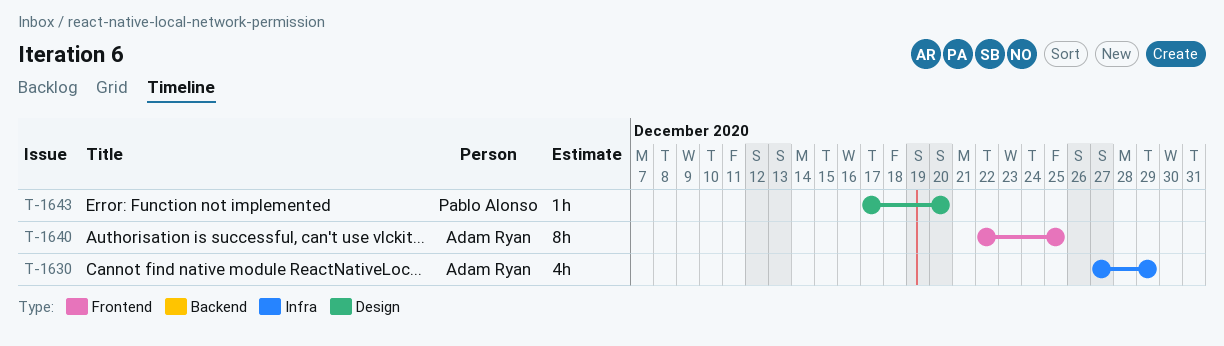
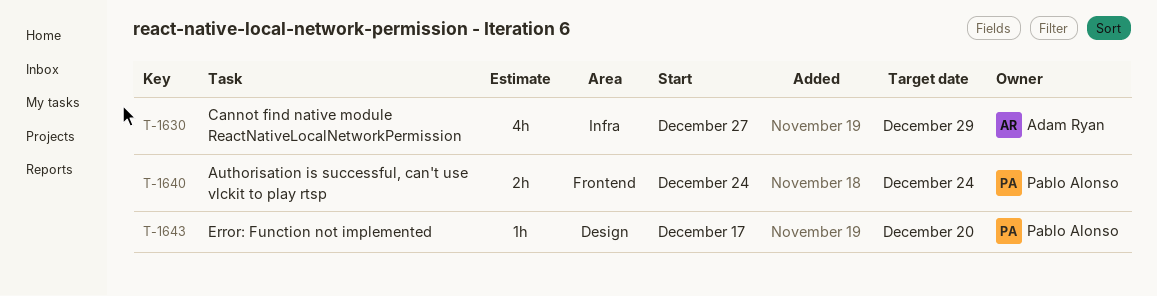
T-1640, owner: Adam Ryan -> Pablo Alonso
T-1640, estimate: 8h -> 2h
T-1640, start: Dec 22 -> Dec 24
T-1640, due: Dec 25 -> Dec 24

